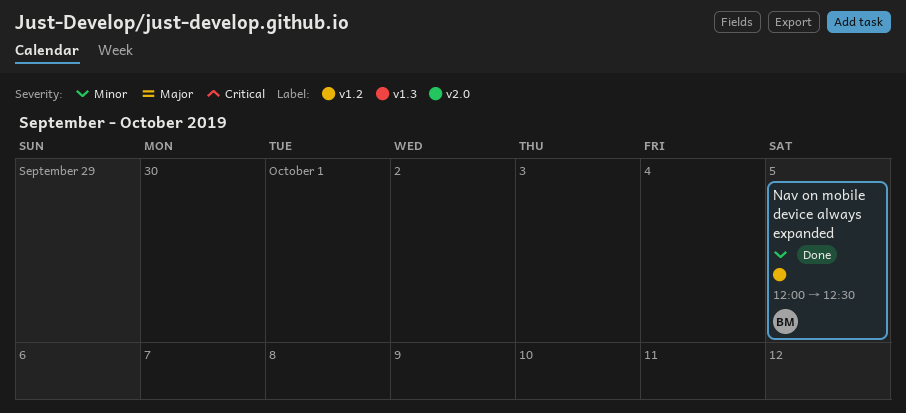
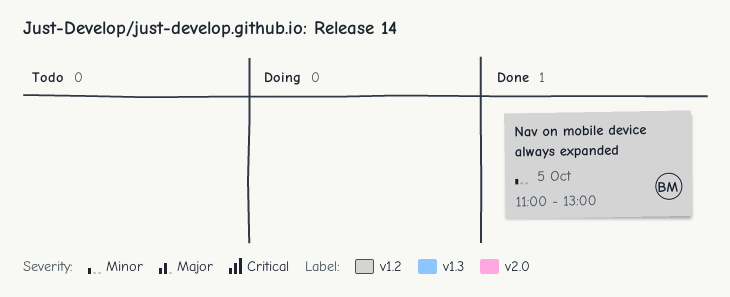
Nav on mobile device always expanded, begins: 12:00 -> 11:00
Nav on mobile device always expanded, ends: 12:30 -> 13:00

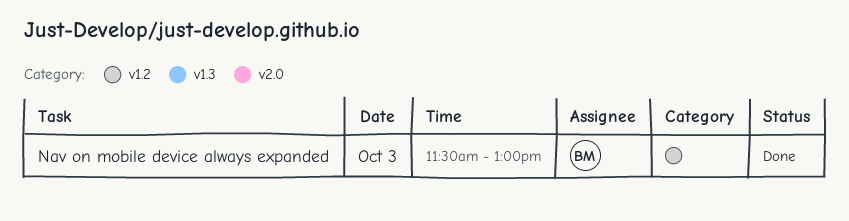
Nav on mobile device always expanded, day: Oct 5 -> Oct 3
Nav on mobile device always expanded, begins: 11:00 -> 11:30

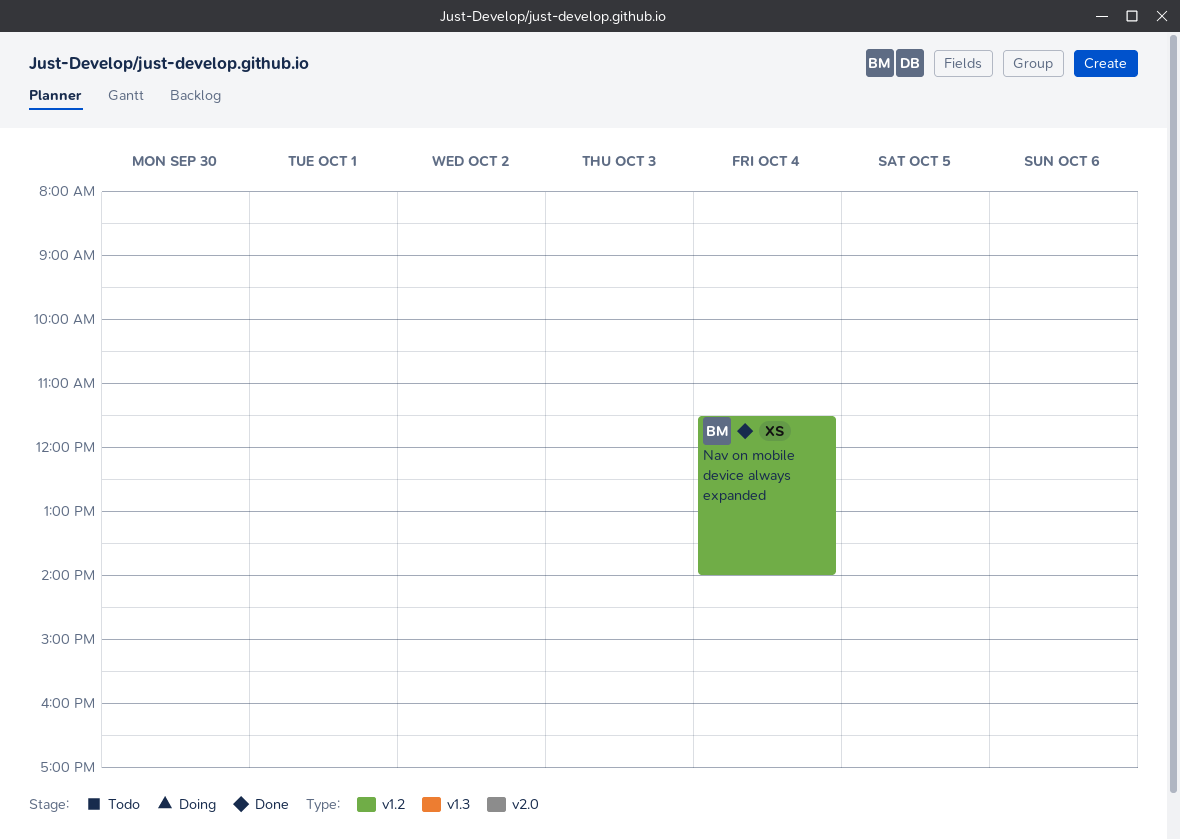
Nav on mobile device always expanded, day: Oct 3 -> Oct 4
Nav on mobile device always expanded, ends: 13:00 -> 14:00

